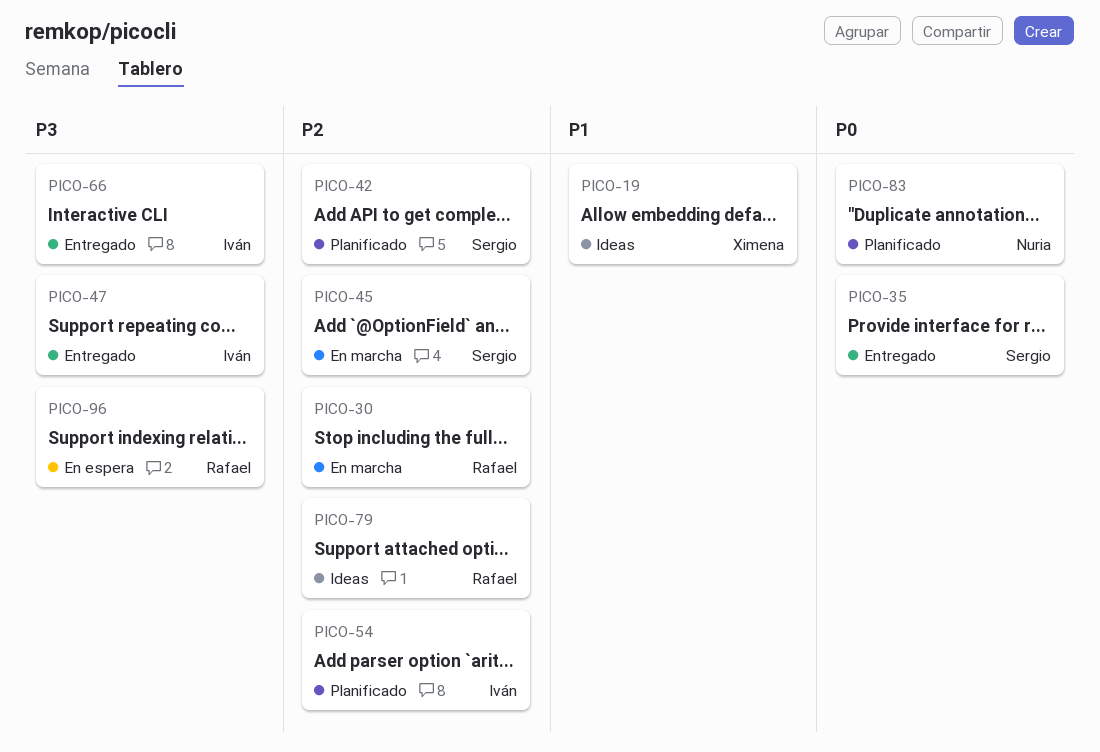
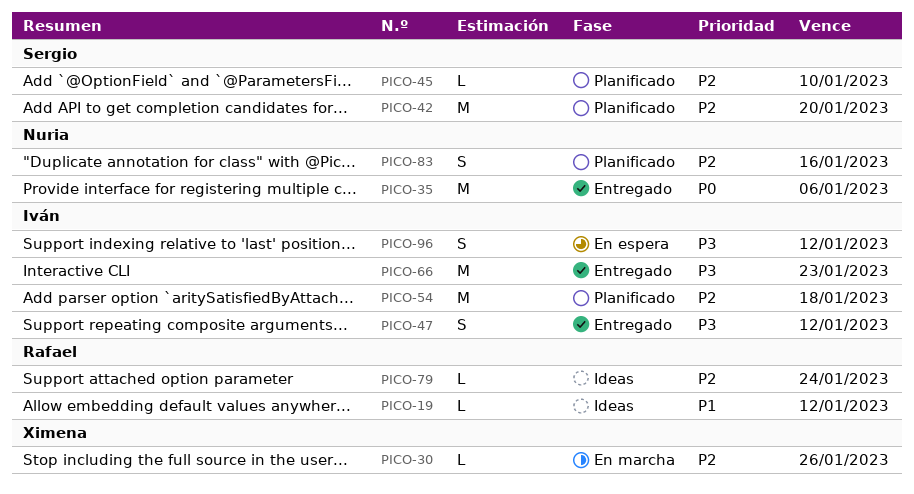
PICO-19, owner: Ximena -> Rafael
PICO-30, owner: Rafael -> Ximena
PICO-35, owner: Sergio -> Nuria
PICO-45, status: En marcha -> Planificado
PICO-83, priority: P0 -> P2
PICO-96, owner: Rafael -> Iván

